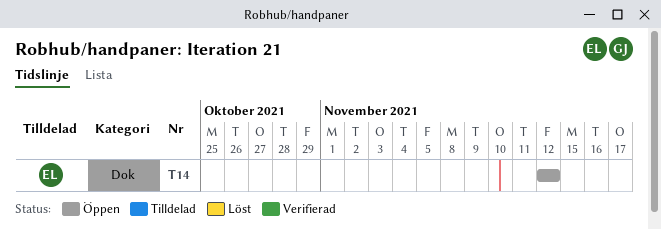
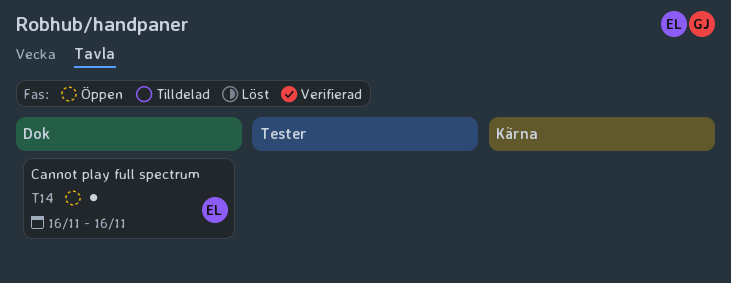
T14, start: Nov 12 -> Nov 16
T14, due: Nov 12 -> Nov 16

